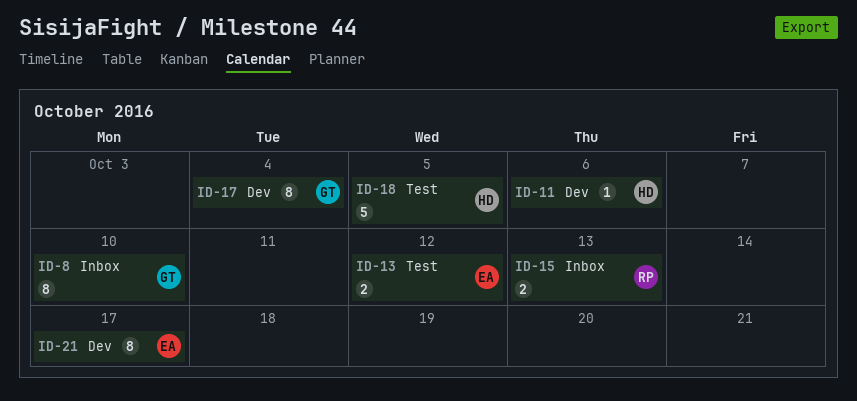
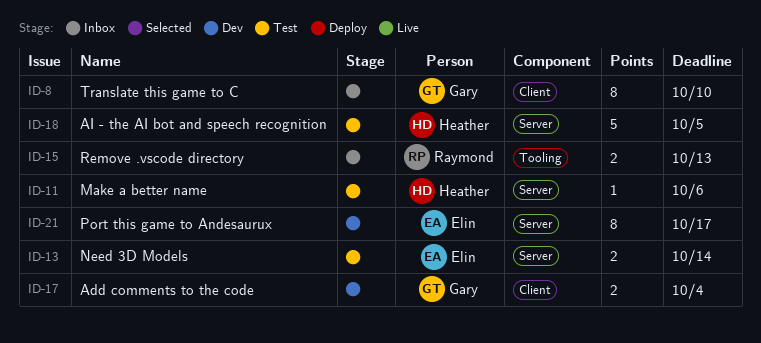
ID-11, status: Dev -> Test
ID-13, due: Oct 12 -> Oct 14
ID-17, estimate: 8 -> 2

